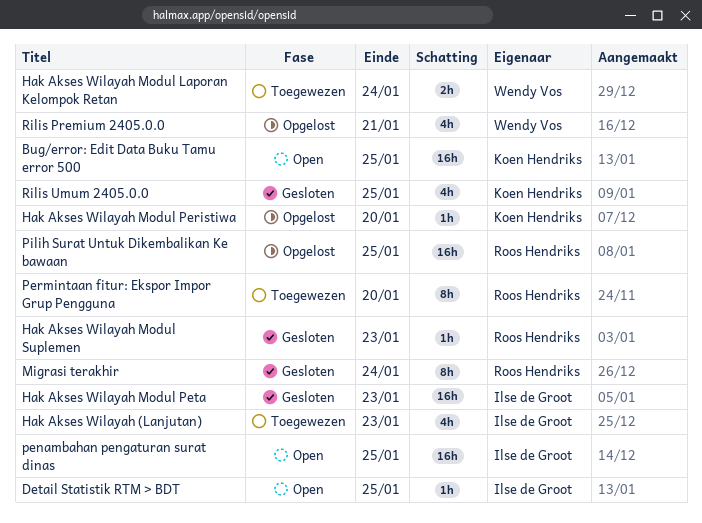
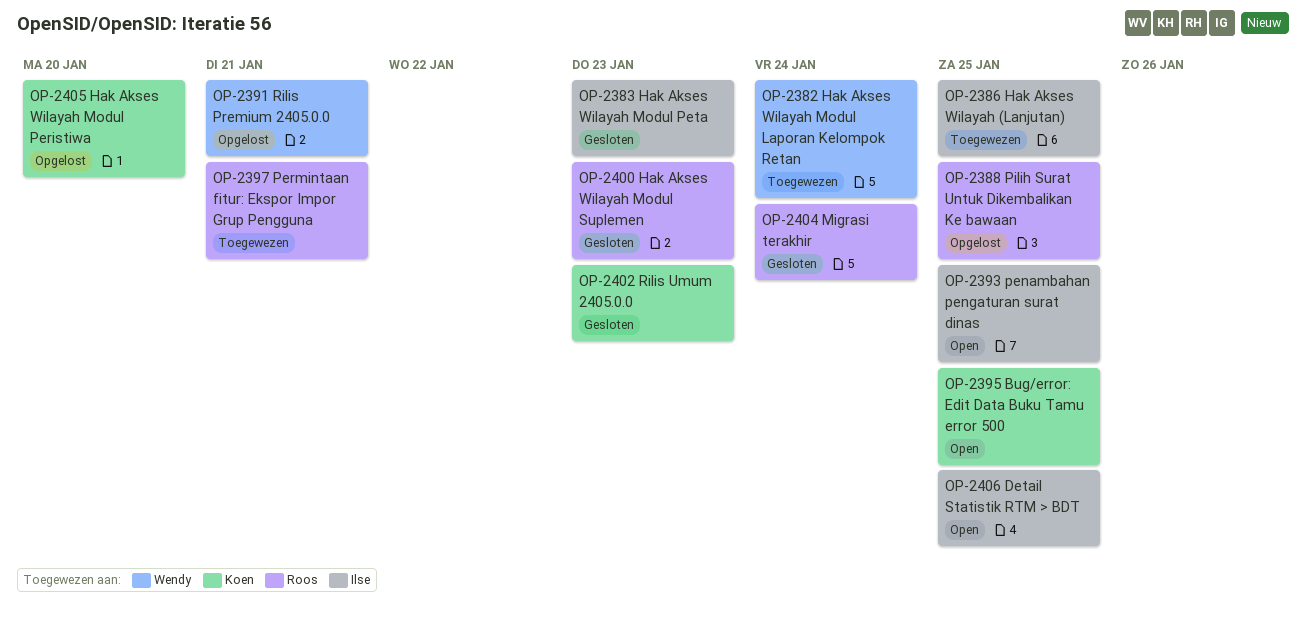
Hak Akses Wilayah (Lanjutan), due: Jan 23 -> Jan 25
Permintaan fitur: Ekspor Impor Grup Pengguna, due: Jan 20 -> Jan 21
Rilis Umum 2405.0.0, due: Jan 25 -> Jan 23

